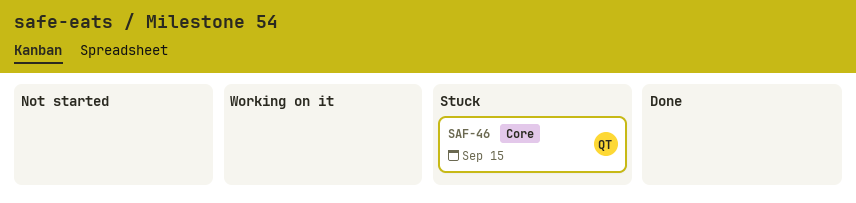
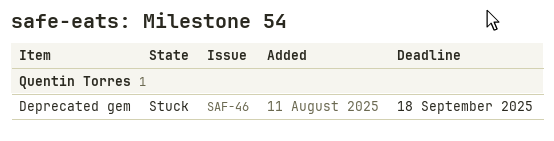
SAF-46, due: Sep 15 -> Sep 18

